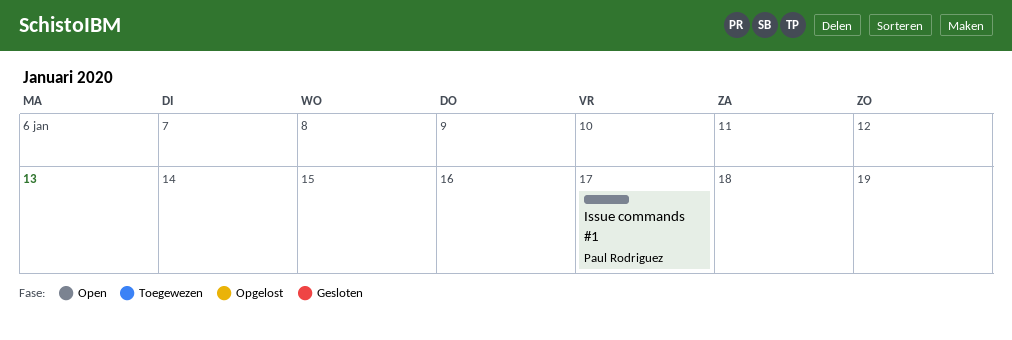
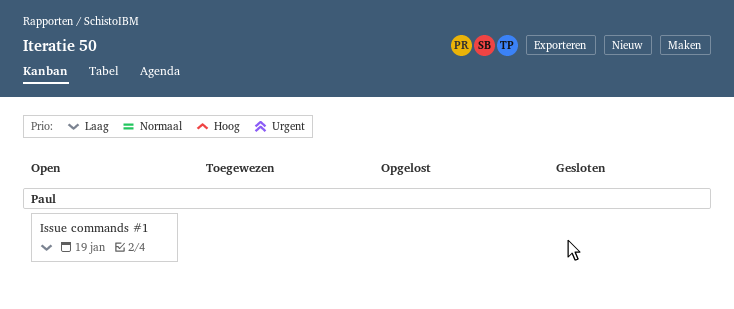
Issue commands #1, due: Jan 17 -> Jan 19

